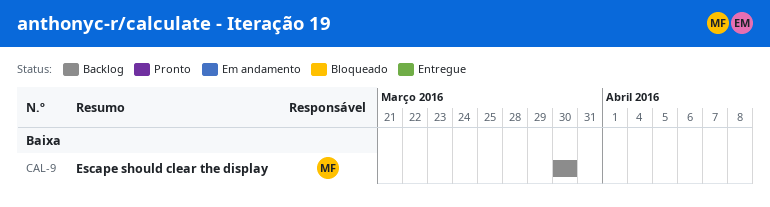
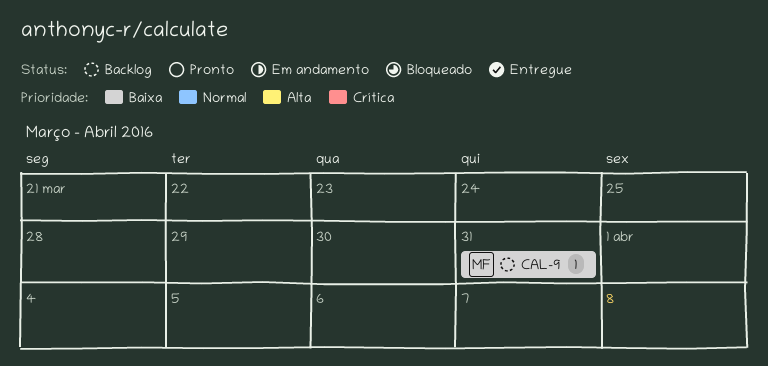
CAL-9, start: Mar 30 -> Mar 31
CAL-9, due: Mar 30 -> Mar 31

